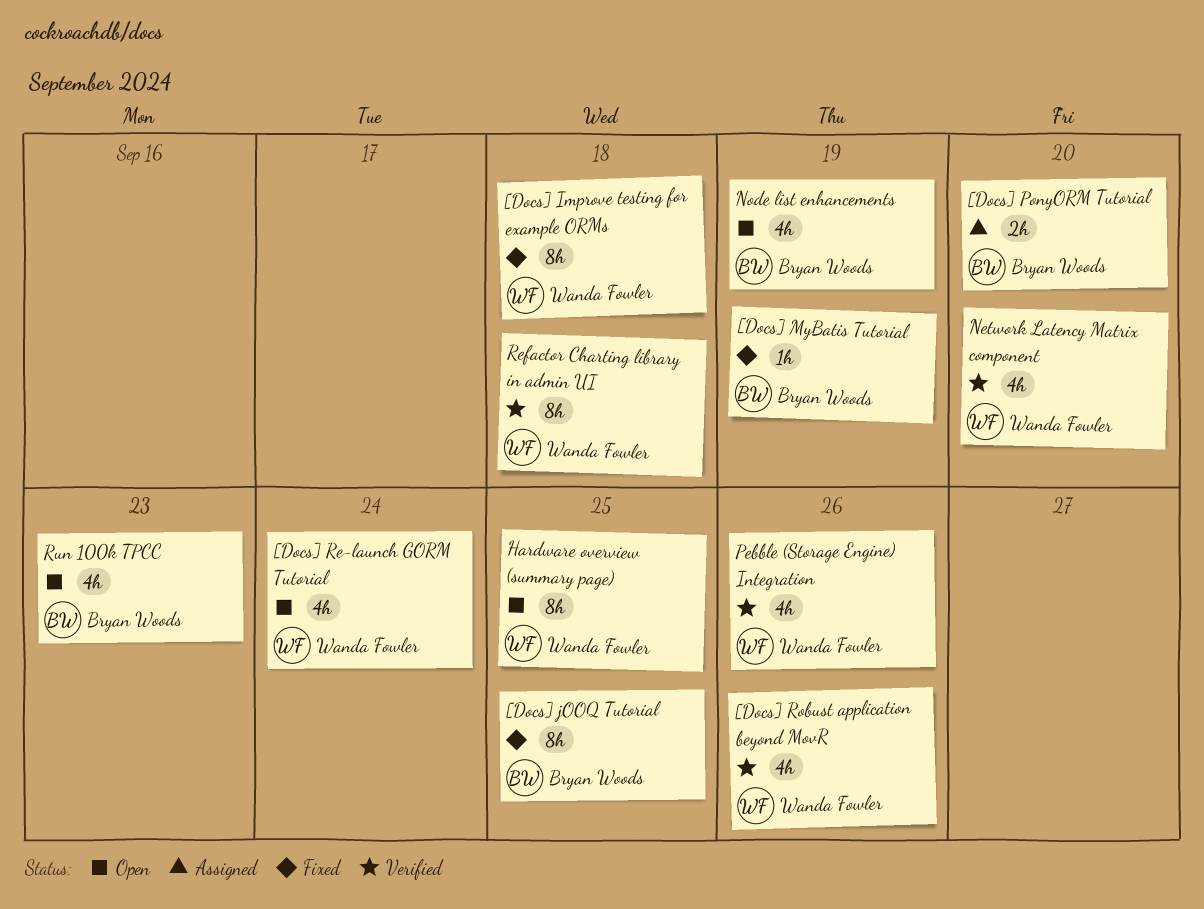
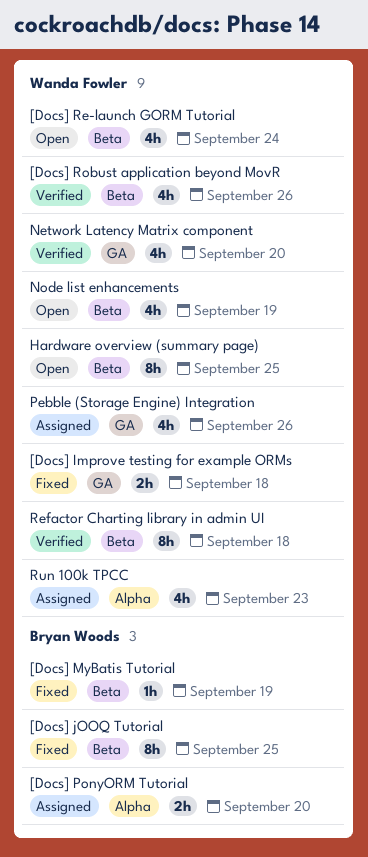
[Docs] Improve testing for example ORMs, estimate: 8h -> 2h
Node list enhancements, owner: Bryan Woods -> Wanda Fowler
Pebble (Storage Engine) Integration, status: Verified -> Assigned
Run 100k TPCC, status: Open -> Assigned
Run 100k TPCC, owner: Bryan Woods -> Wanda Fowler

